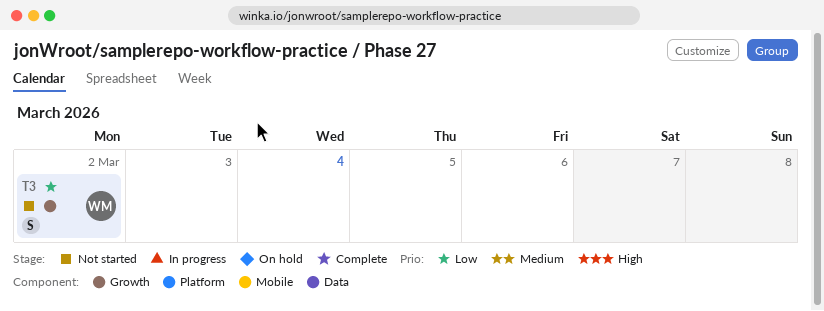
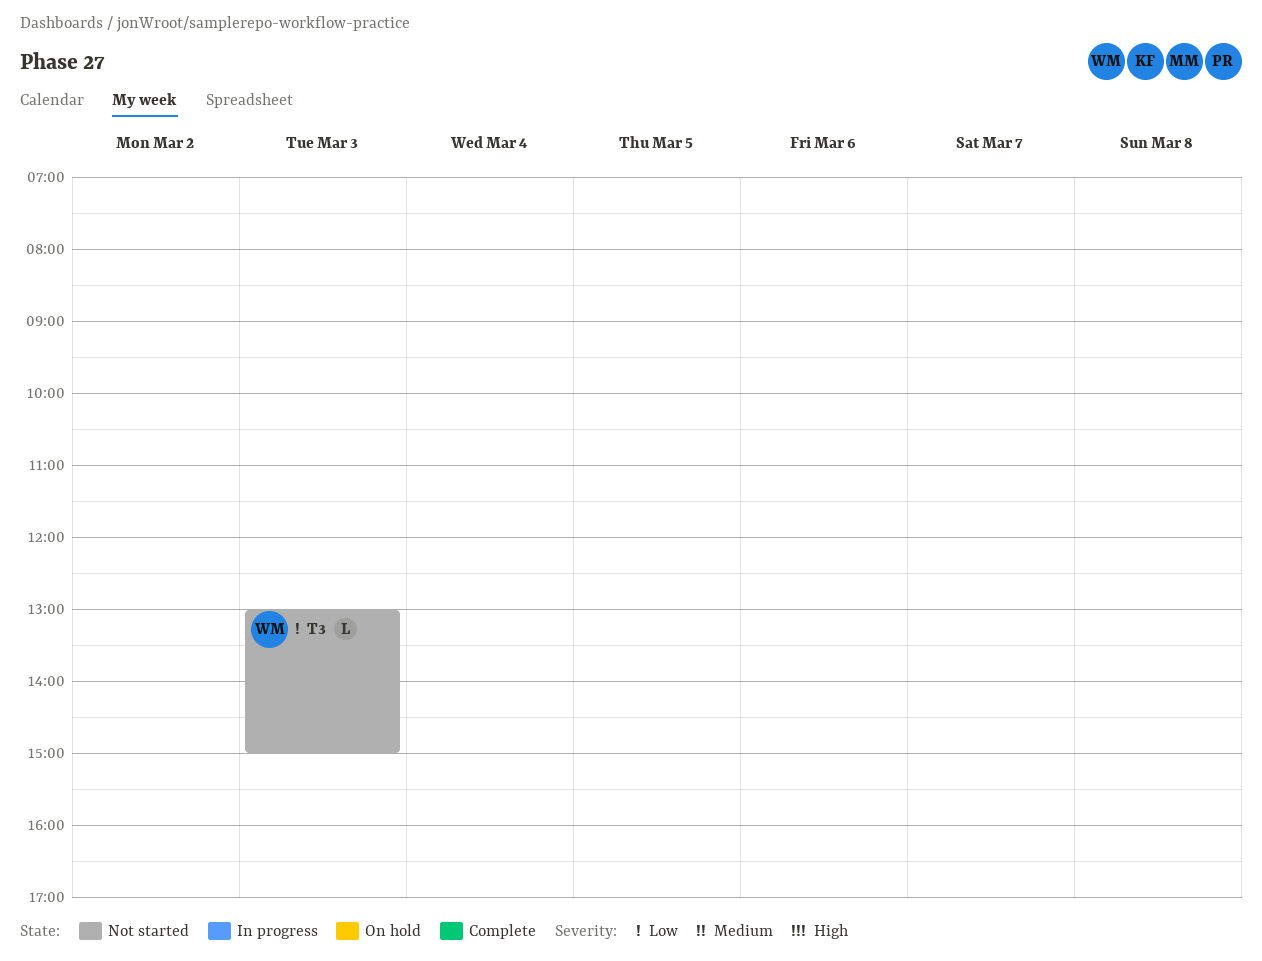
T3, estimate: S -> L
T3, day: Mar 2 -> Mar 3

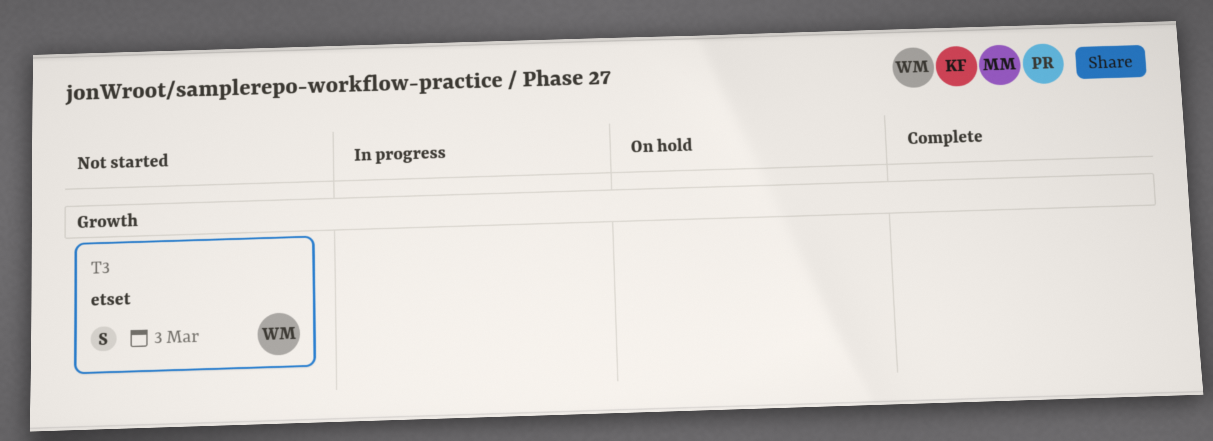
T3, estimate: L -> S

